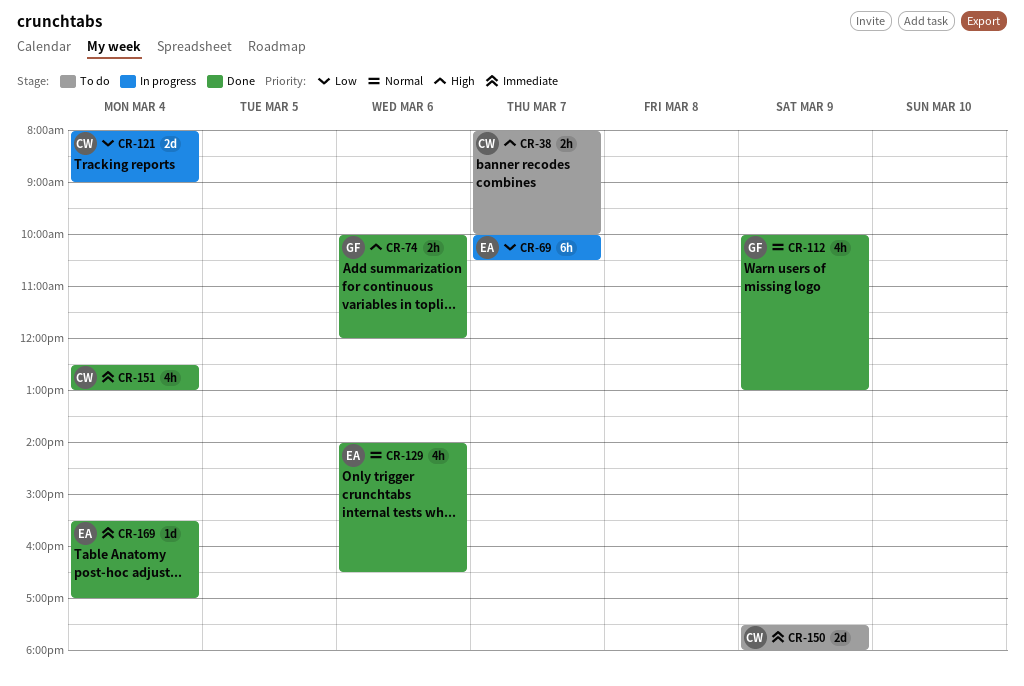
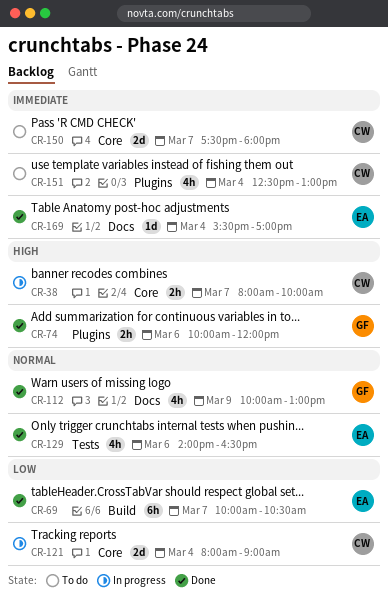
CR-38, status: To do -> In progress
CR-69, status: In progress -> Done
CR-150, day: Mar 9 -> Mar 7
CR-151, status: Done -> To do

